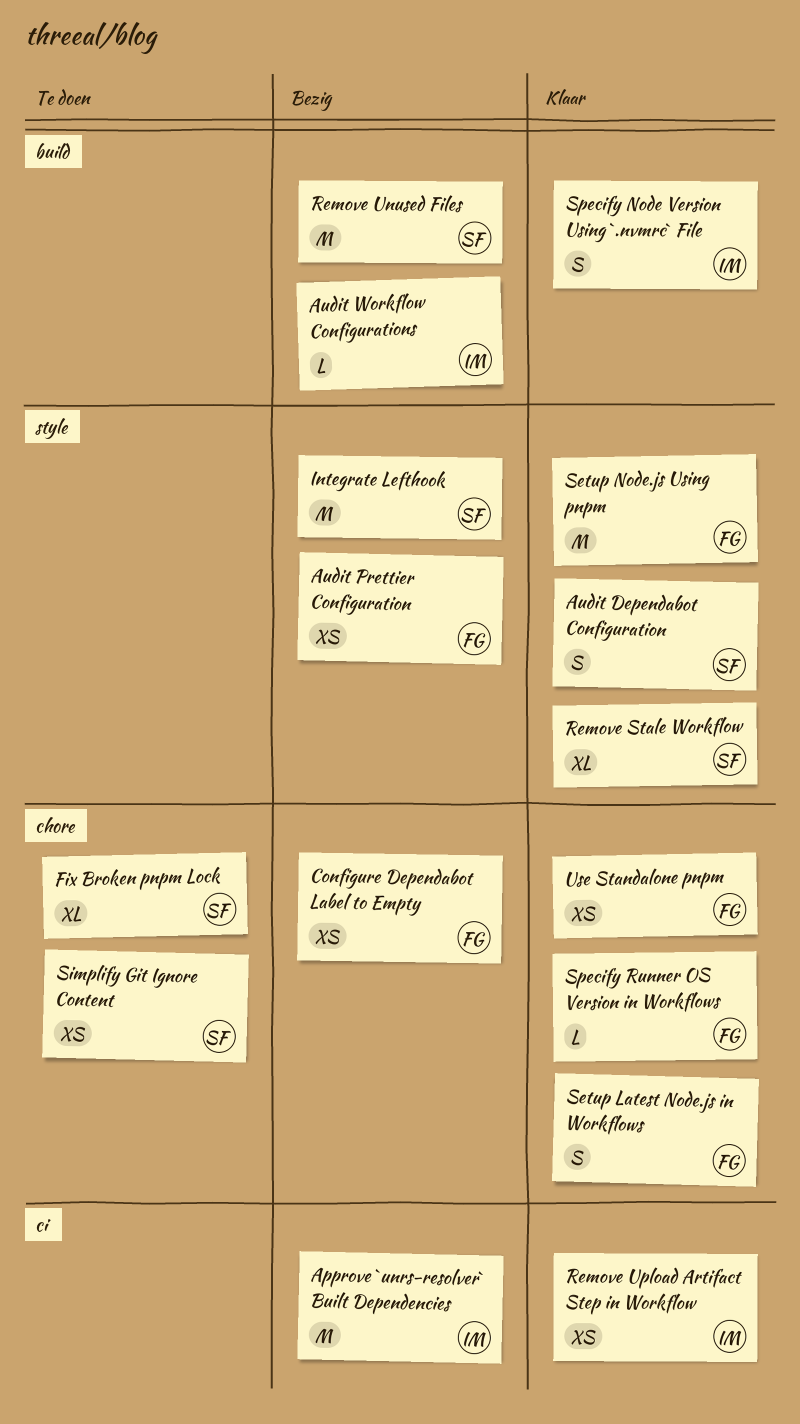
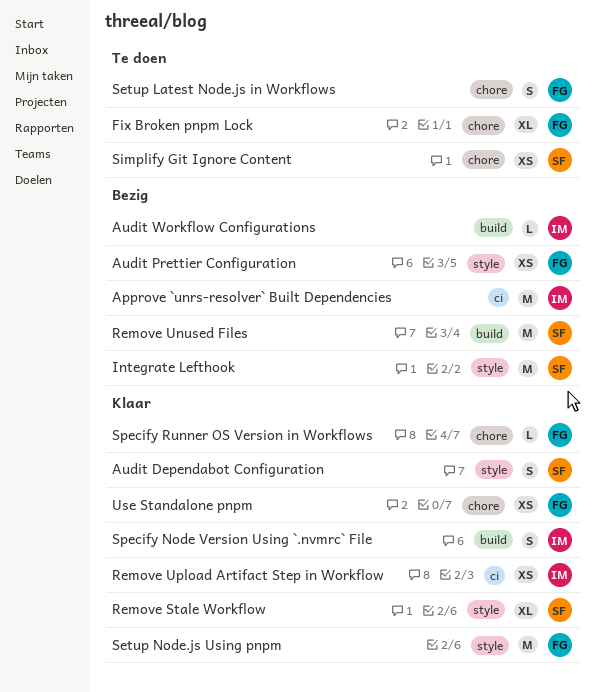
Configure Dependabot Label to Empty: present -> none
Fix Broken pnpm Lock, owner: SF -> FG
Setup Latest Node.js in Workflows, status: Klaar -> Te doen

